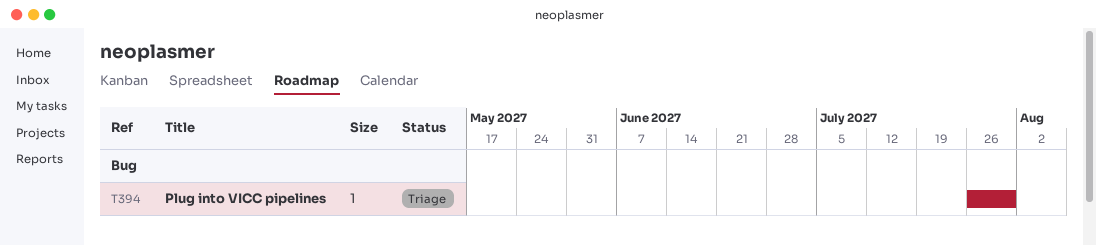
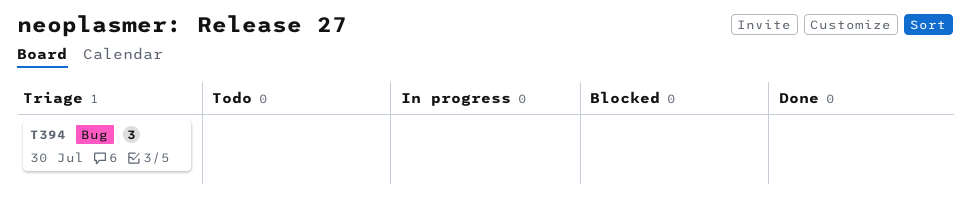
T394, estimate: 1 -> 3

